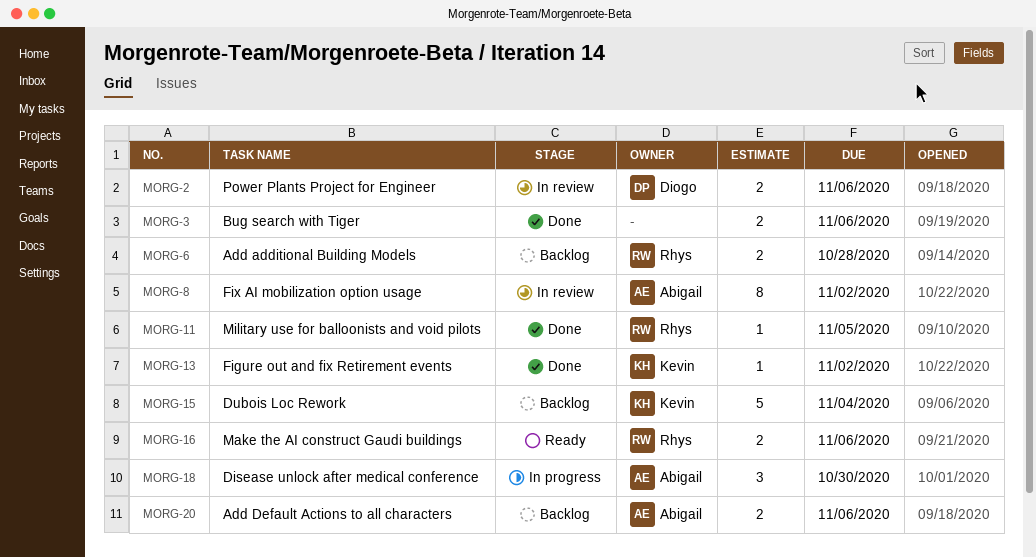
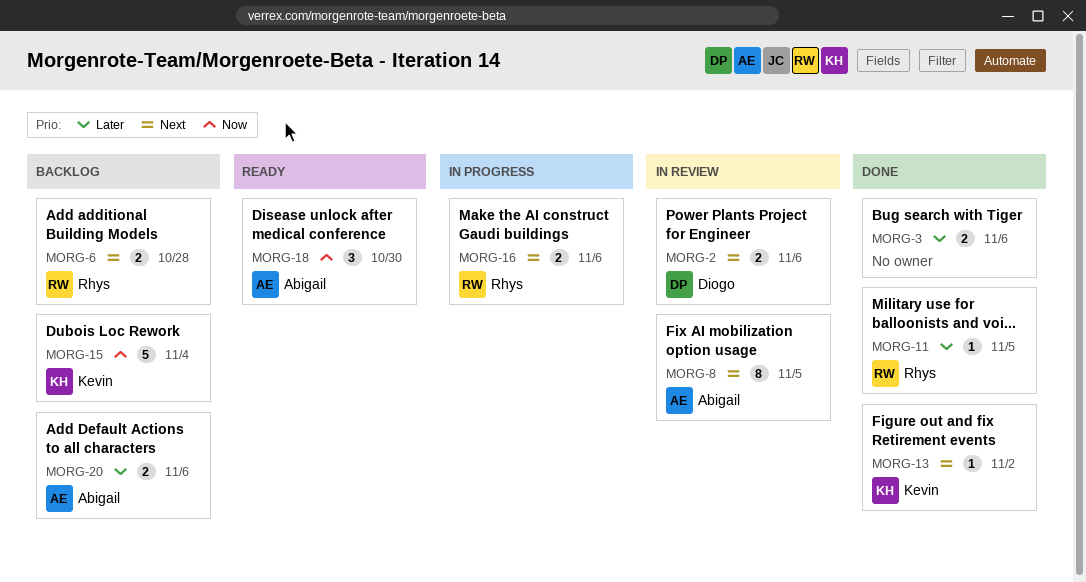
MORG-8, due: Nov 2 -> Nov 5
MORG-16, status: Ready -> In progress
MORG-18, status: In progress -> Ready

